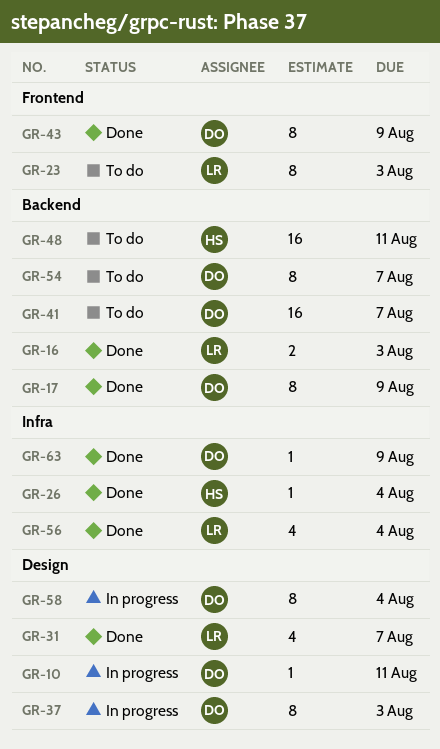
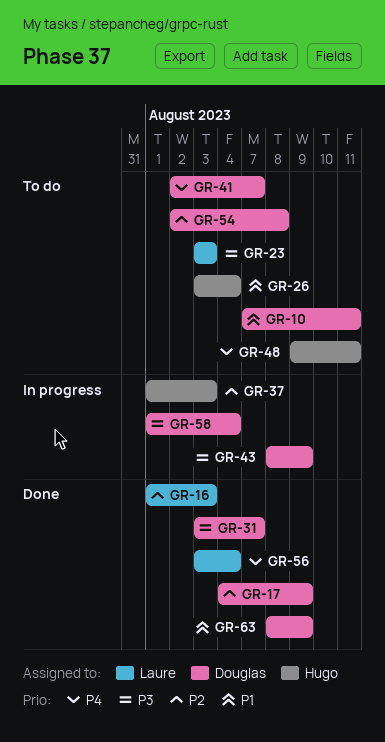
GR-10, status: In progress -> To do
GR-26, status: Done -> To do
GR-31, owner: Laure -> Douglas
GR-37, owner: Douglas -> Hugo
GR-43, status: Done -> In progress
GR-54, due: Aug 7 -> Aug 8

